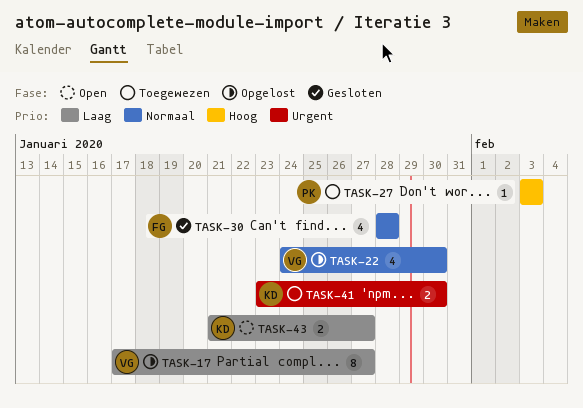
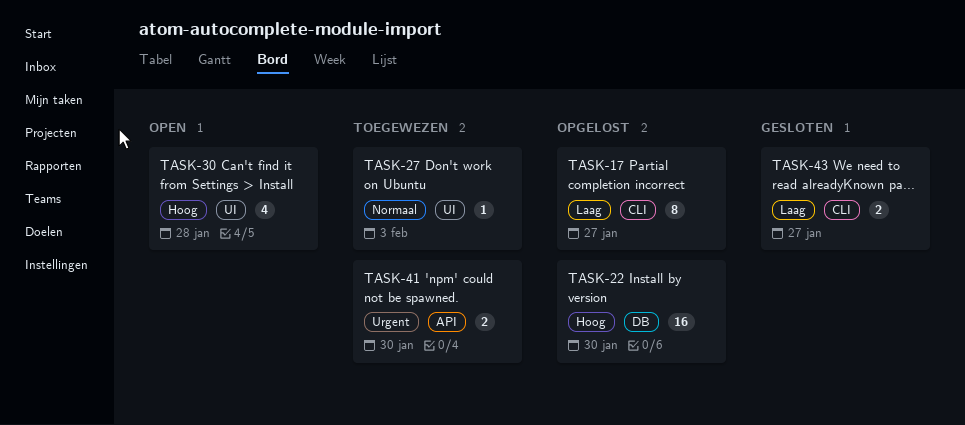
TASK-22, priority: Normaal -> Hoog
TASK-22, estimate: 4 -> 16
TASK-27, priority: Hoog -> Normaal
TASK-30, status: Gesloten -> Open
TASK-30, priority: Normaal -> Hoog
TASK-43, status: Open -> Gesloten

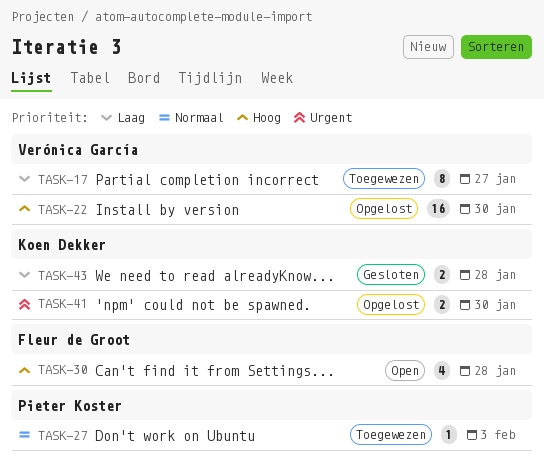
TASK-17, status: Opgelost -> Toegewezen
TASK-41, status: Toegewezen -> Opgelost
TASK-43, due: Jan 27 -> Jan 28

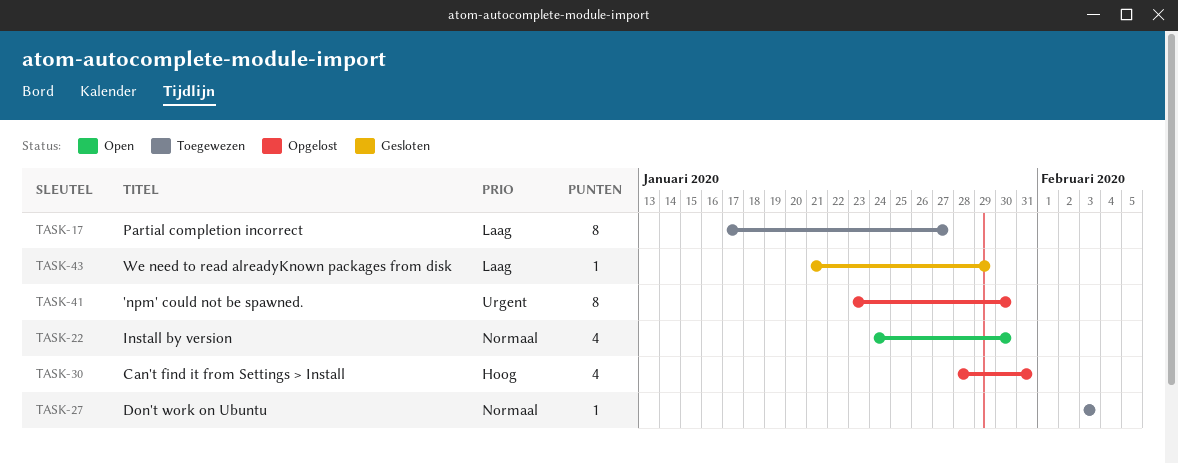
TASK-22, status: Opgelost -> Open
TASK-22, priority: Hoog -> Normaal
TASK-22, estimate: 16 -> 4
TASK-30, status: Open -> Opgelost
TASK-30, due: Jan 28 -> Jan 31
TASK-41, estimate: 2 -> 8
TASK-43, estimate: 2 -> 1
TASK-43, due: Jan 28 -> Jan 29

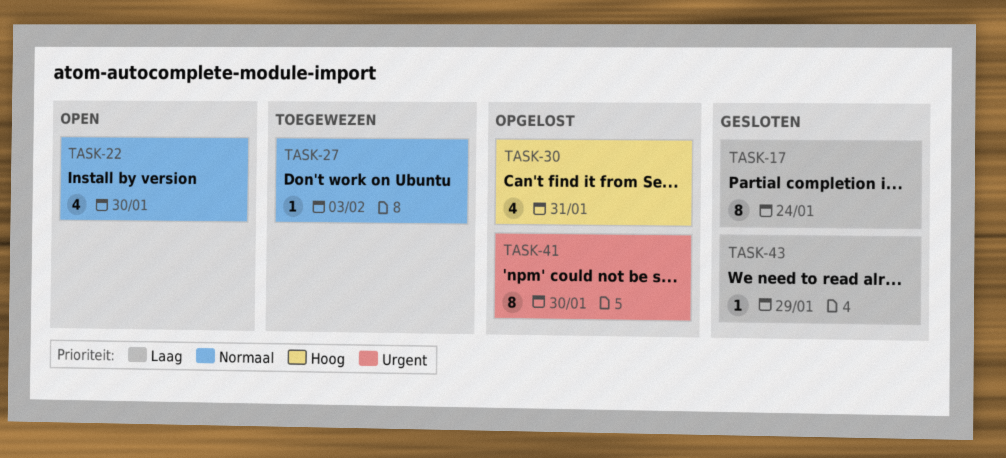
TASK-17, status: Toegewezen -> Gesloten
TASK-17, due: Jan 27 -> Jan 24

